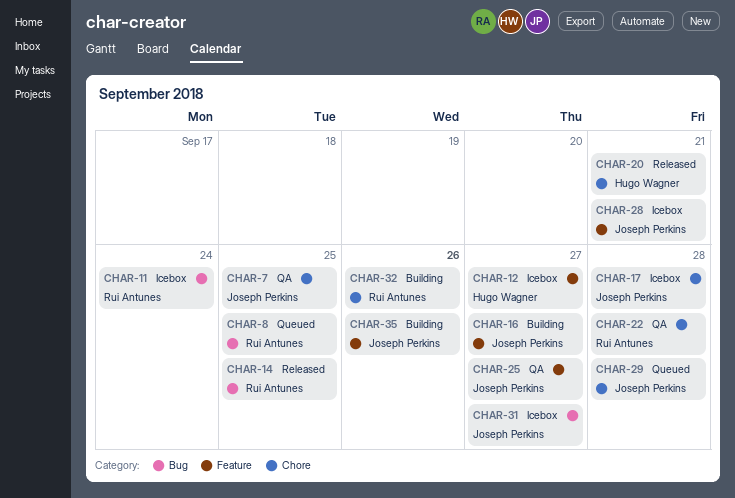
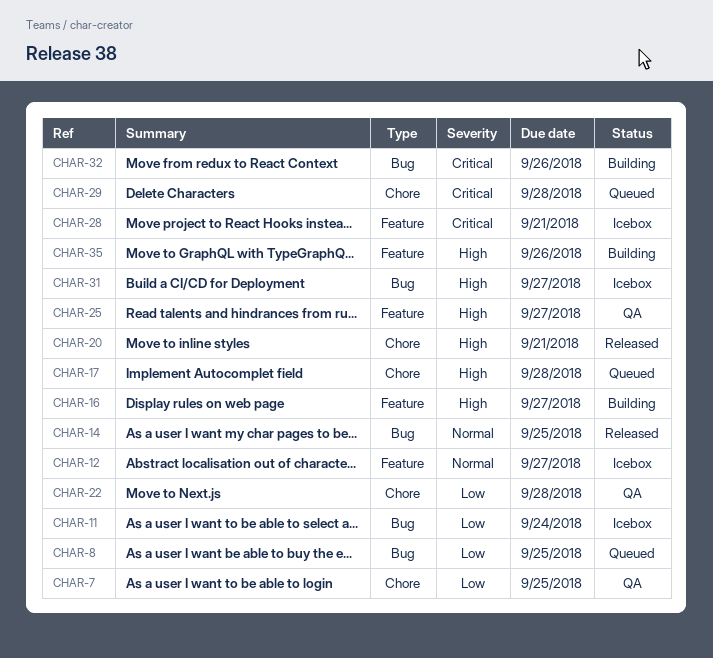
CHAR-17, status: Icebox -> Queued
CHAR-32, label: Chore -> Bug

